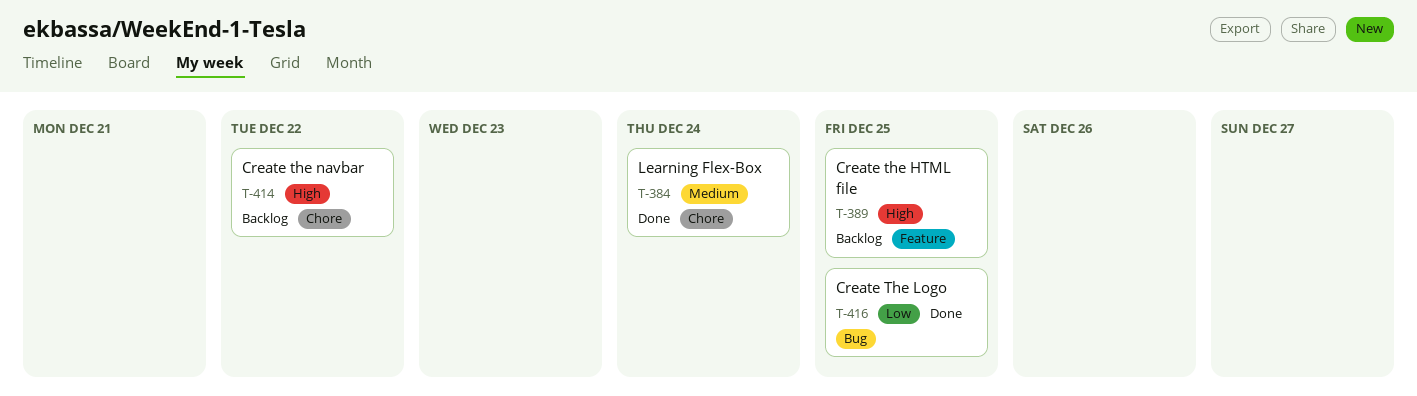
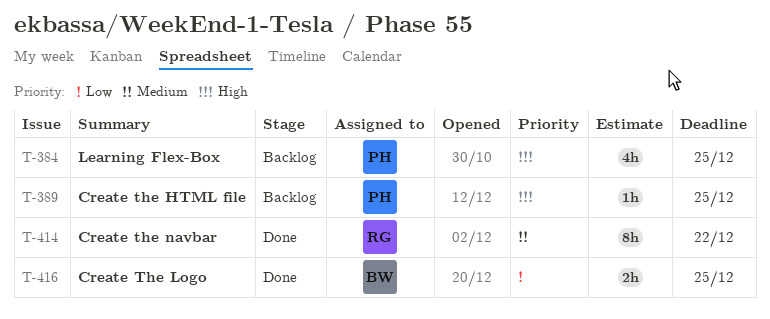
T-384, status: Done -> Backlog
T-384, priority: Medium -> High
T-384, due: Dec 24 -> Dec 25
T-414, status: Backlog -> Done
T-414, priority: High -> Medium

